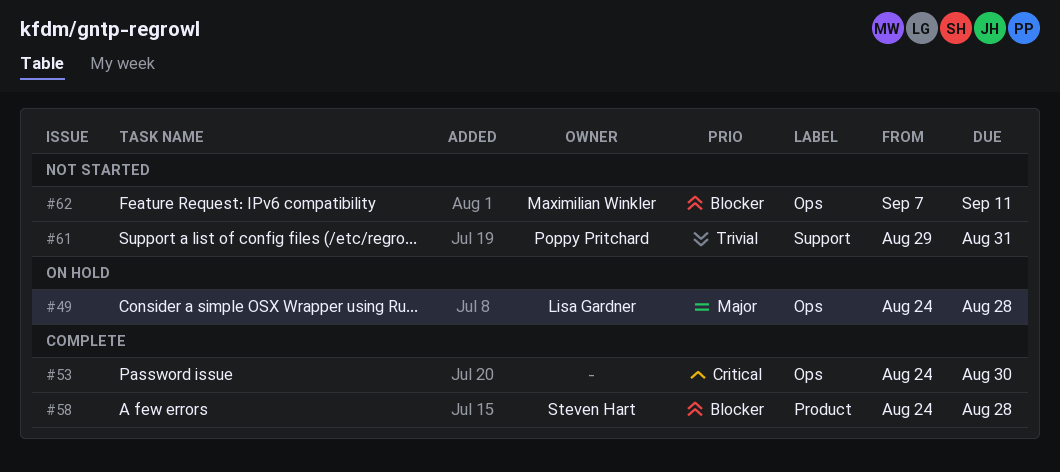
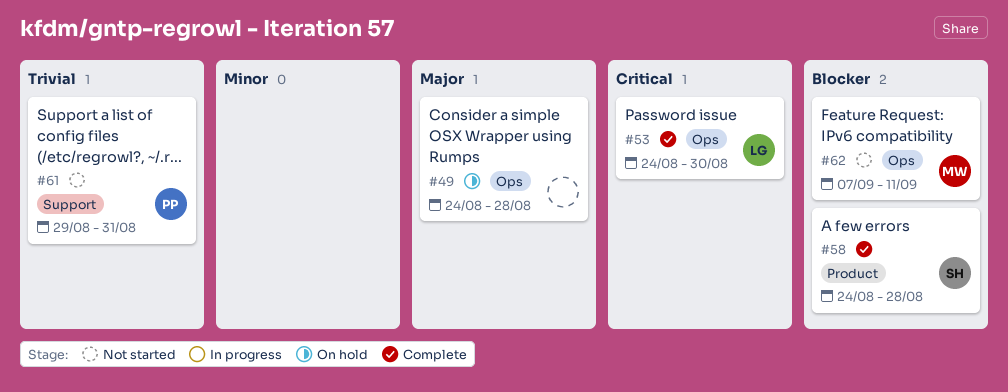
#49, owner: Lisa Gardner -> none
#53, owner: none -> Lisa Gardner

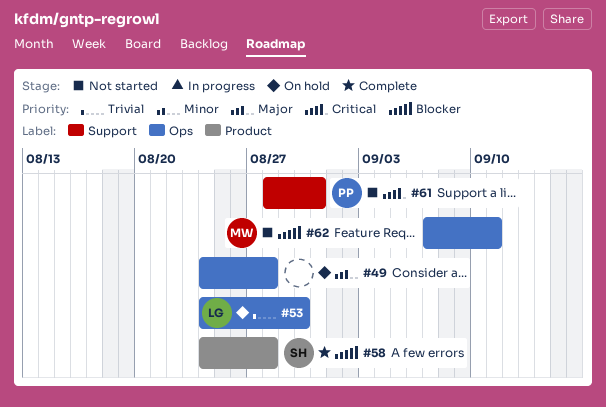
#53, status: Complete -> On hold
#53, priority: Critical -> Trivial
#61, priority: Trivial -> Critical
#61, start: Aug 29 -> Aug 28

